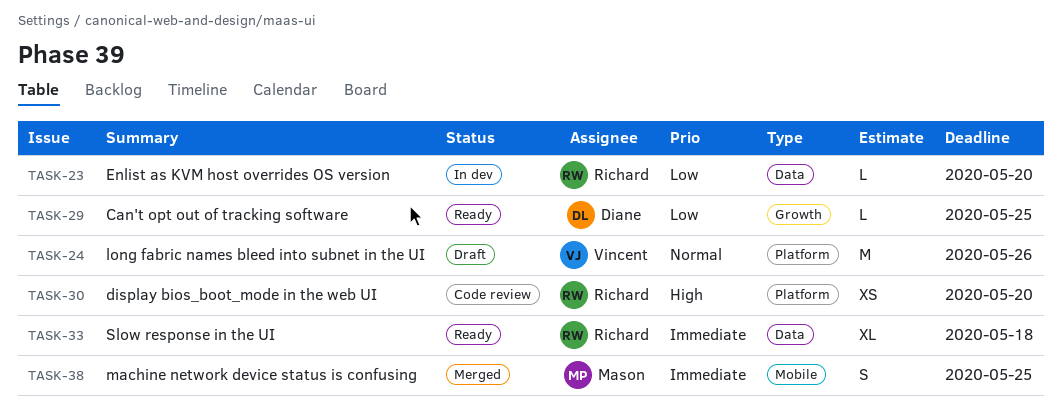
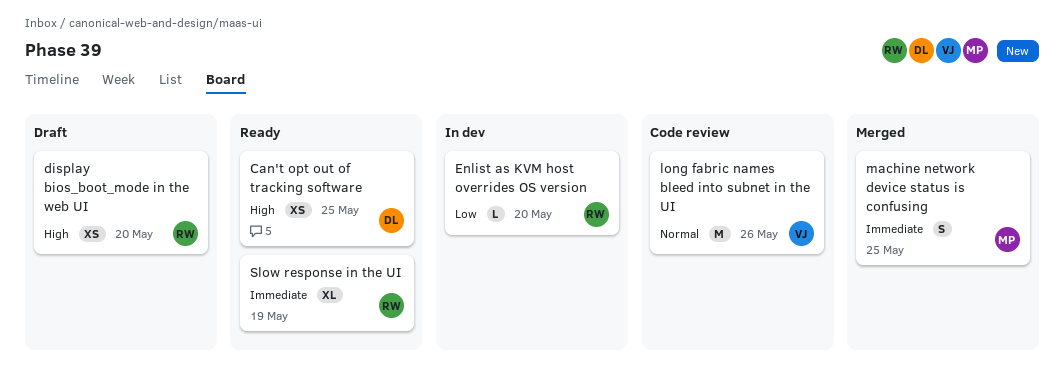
Can't opt out of tracking software, priority: Low -> High
Can't opt out of tracking software, estimate: L -> XS
display bios_boot_mode in the web UI, status: Code review -> Draft
long fabric names bleed into subnet in the UI, status: Draft -> Code review
Slow response in the UI, due: May 18 -> May 19

